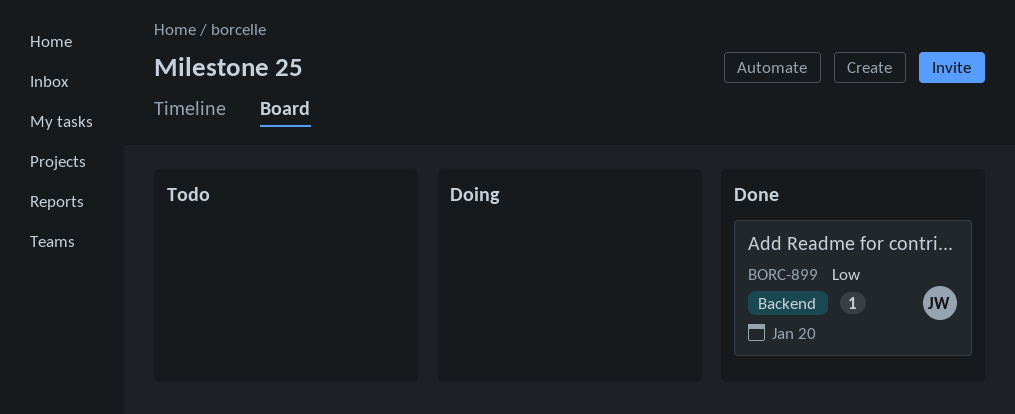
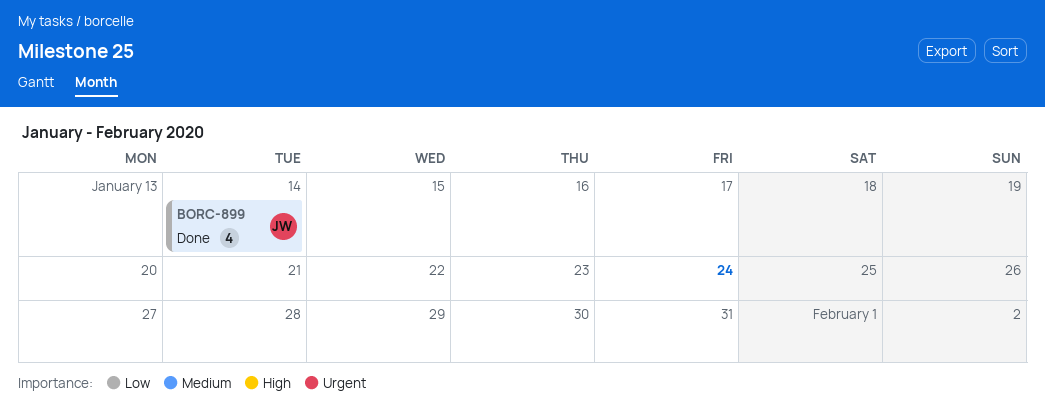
BORC-899, estimate: 1 -> 4
BORC-899, due: Jan 20 -> Jan 14

